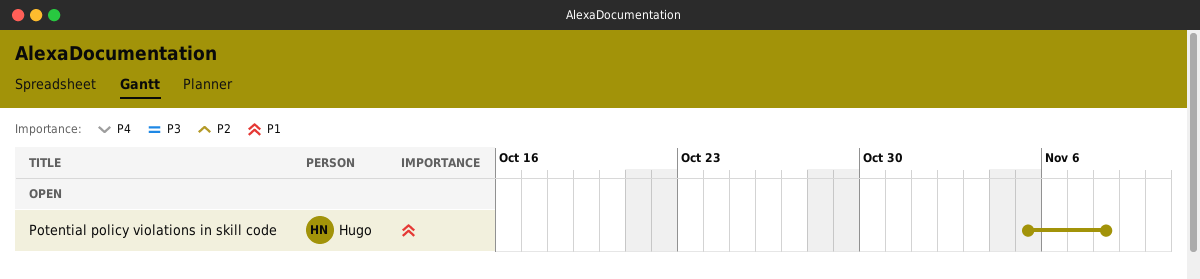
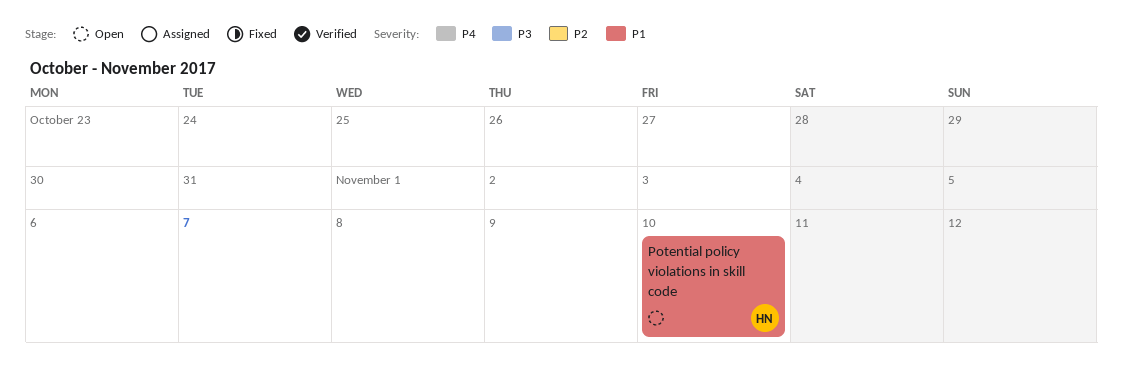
Potential policy violations in skill code, due: Nov 8 -> Nov 10

